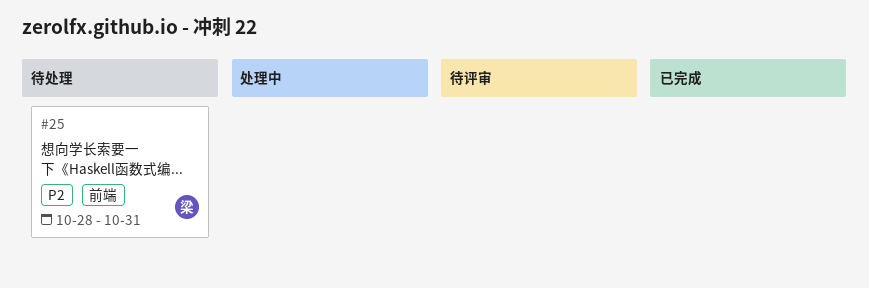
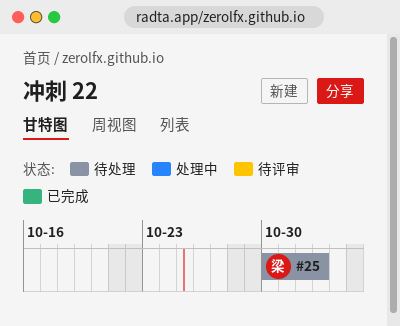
#25, start: Oct 28 -> Oct 30
#25, due: Oct 31 -> Nov 2

